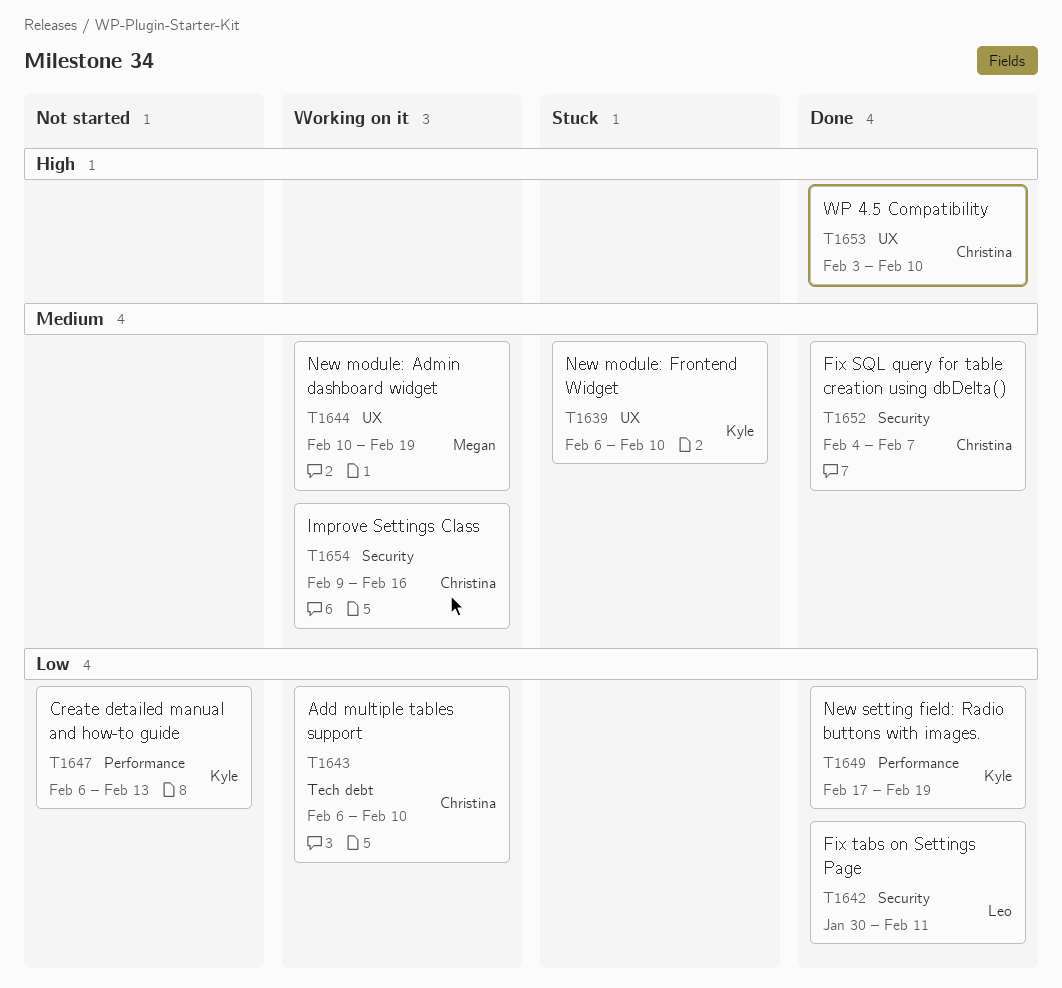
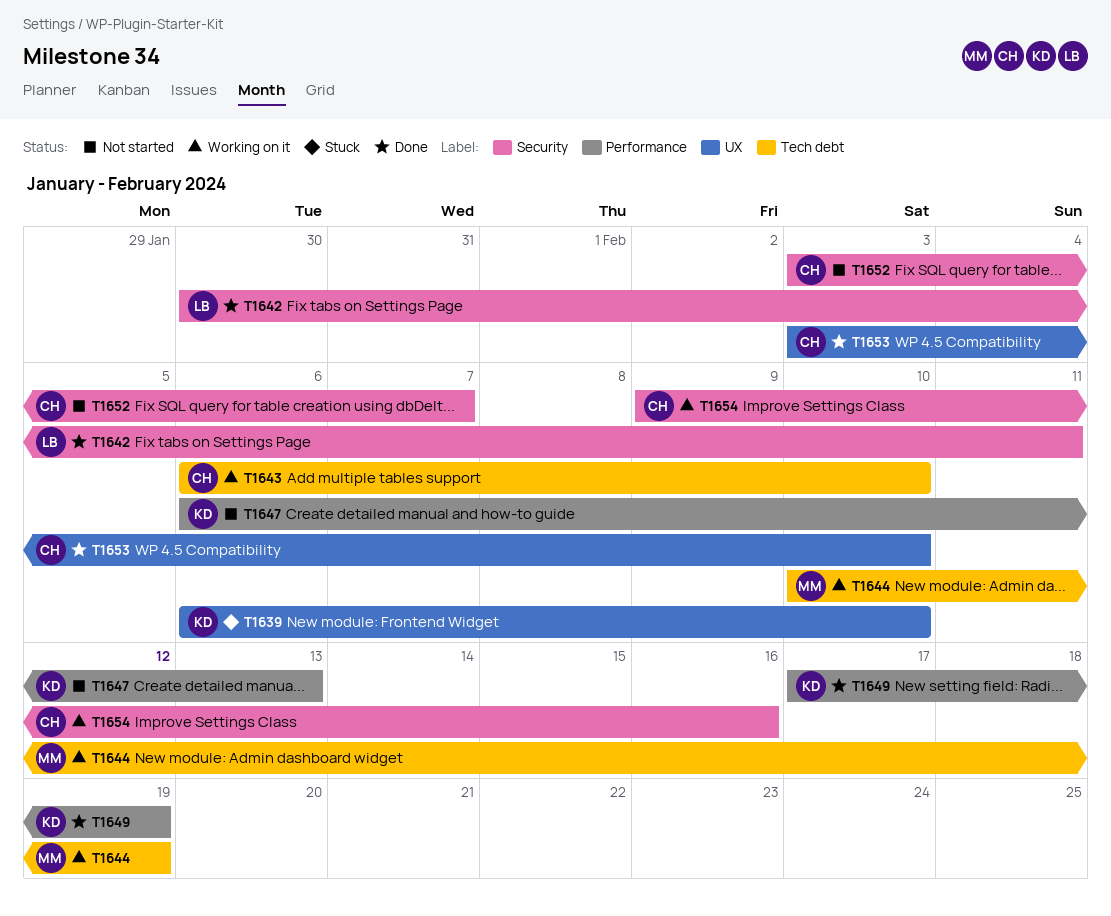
T1644, label: UX -> Tech debt
T1652, status: Done -> Not started
T1652, start: Feb 4 -> Feb 3

